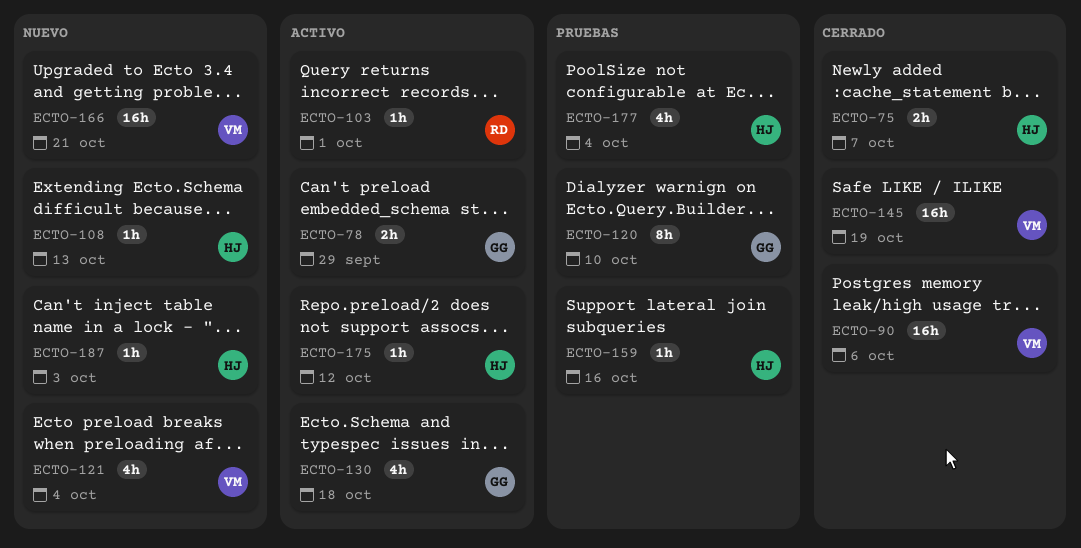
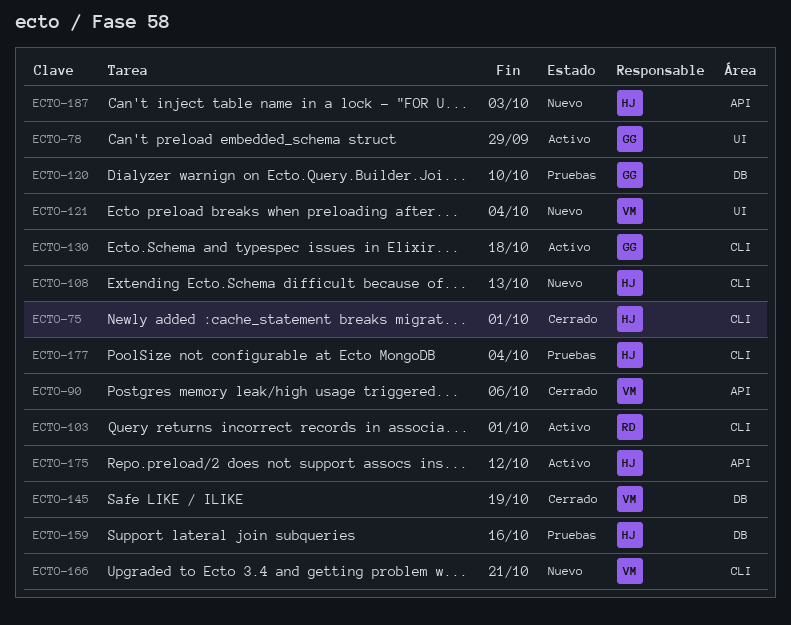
ECTO-75, due: Oct 7 -> Oct 1

